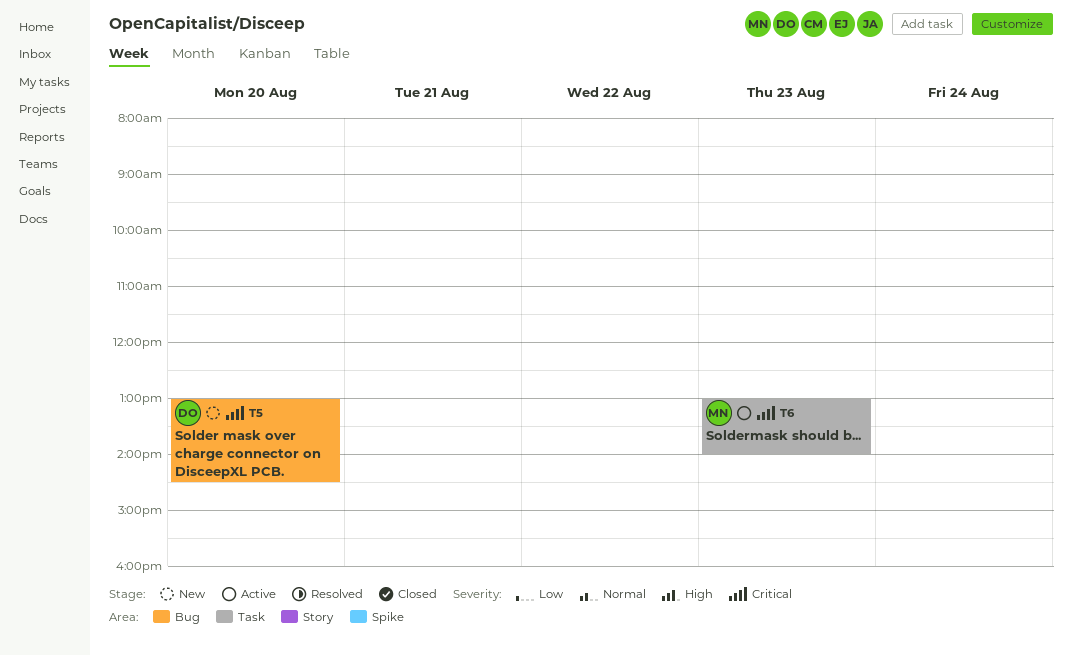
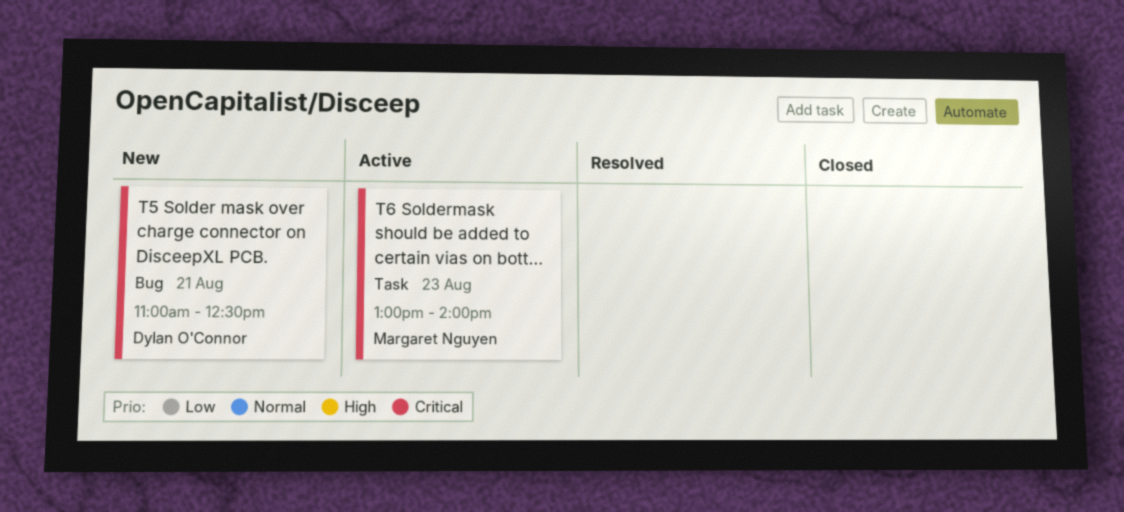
T5, day: Aug 20 -> Aug 21
T5, begins: 13:00 -> 11:00
T5, ends: 14:30 -> 12:30

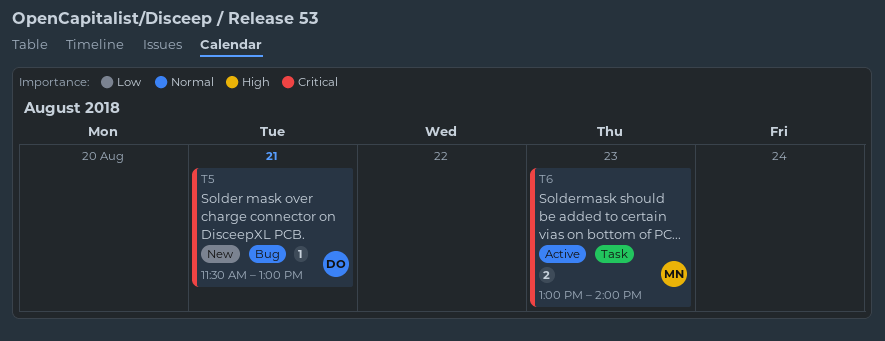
T5, begins: 11:00 -> 11:30
T5, ends: 12:30 -> 13:00

